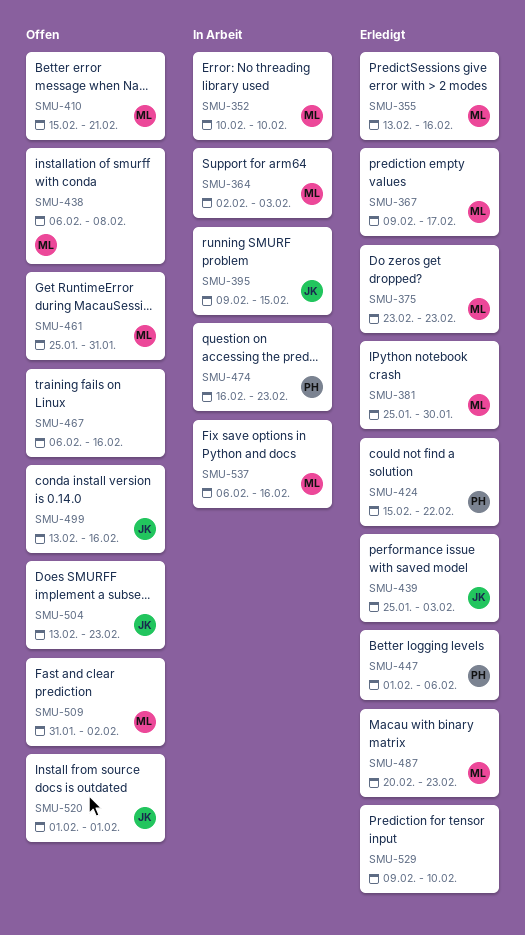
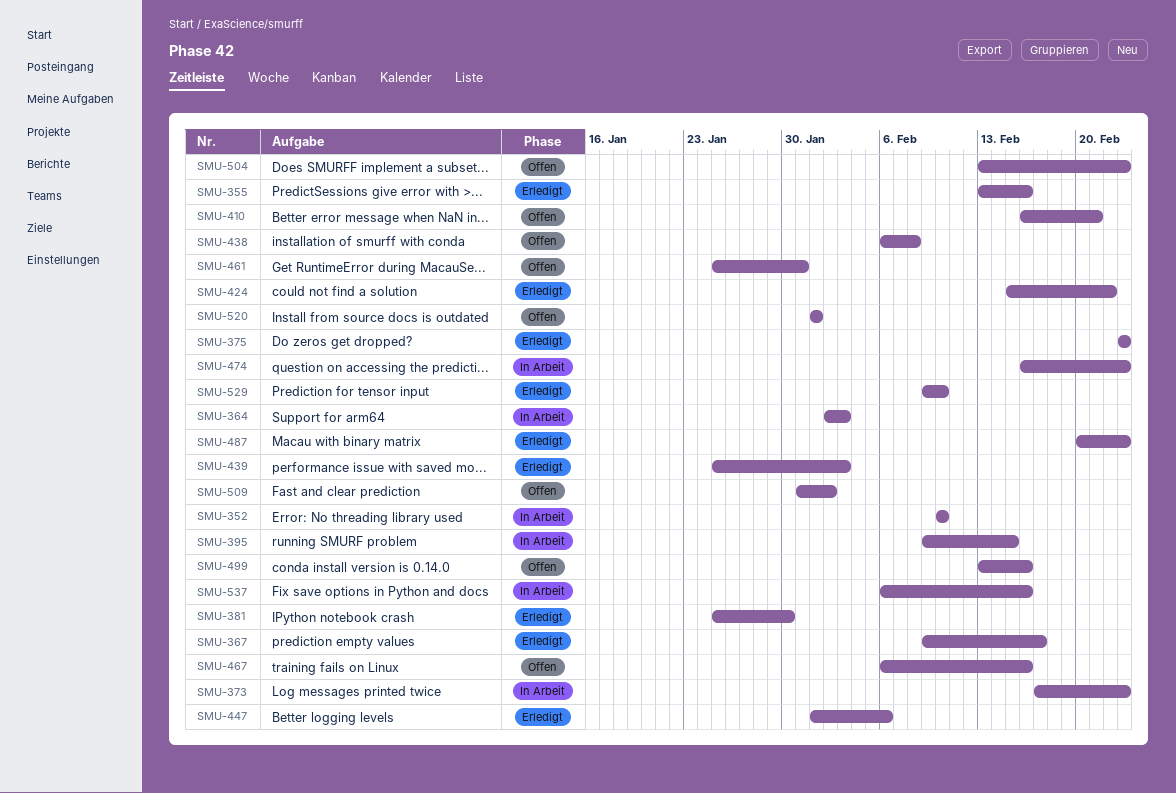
SMU-373: none -> present
SMU-410, start: Feb 15 -> Feb 16

